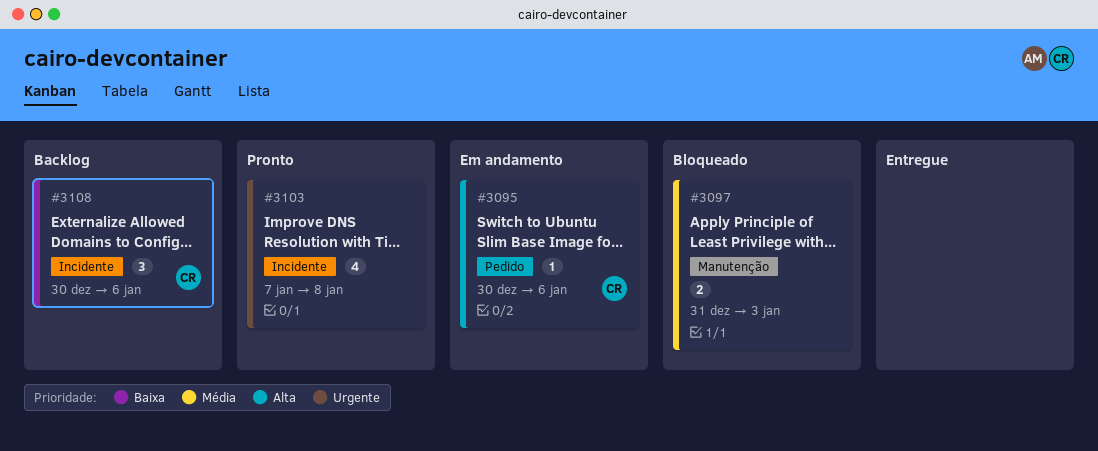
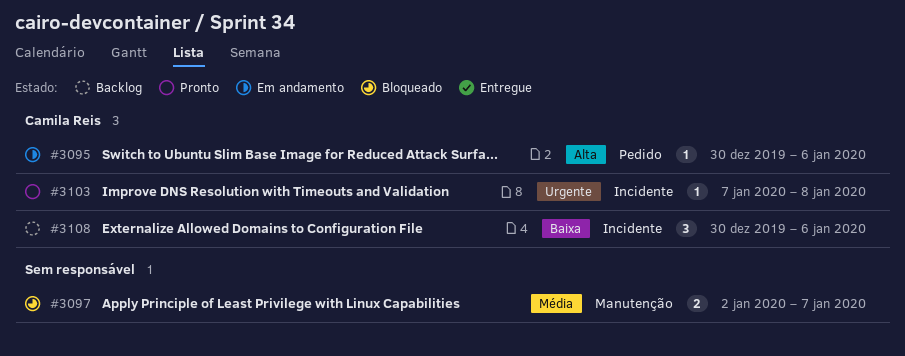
#3097, start: Dec 31 -> Jan 2
#3097, due: Jan 3 -> Jan 7
#3103, owner: none -> Camila Reis
#3103, estimate: 4 -> 1

